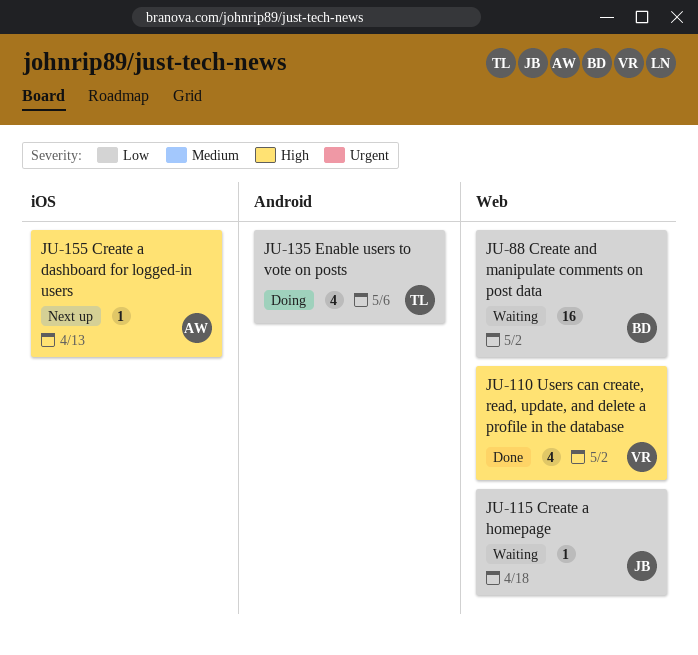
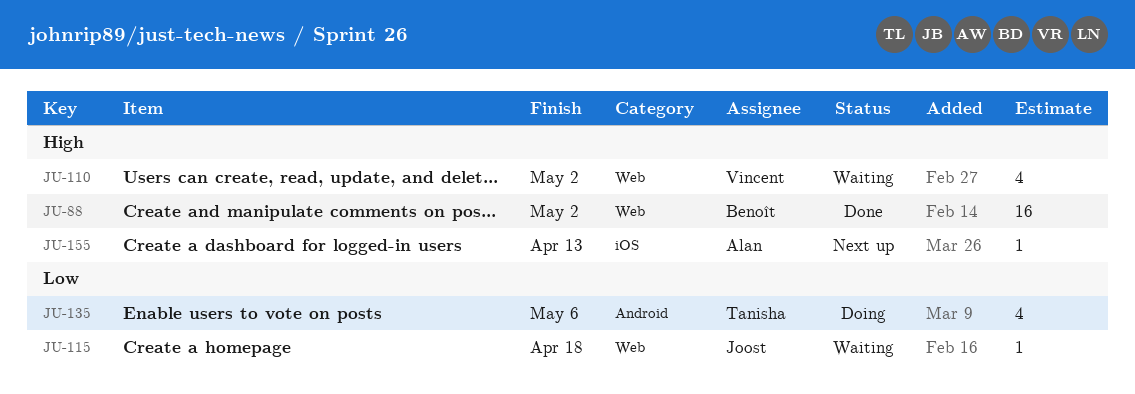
JU-88, status: Waiting -> Done
JU-88, priority: Low -> High
JU-110, status: Done -> Waiting

